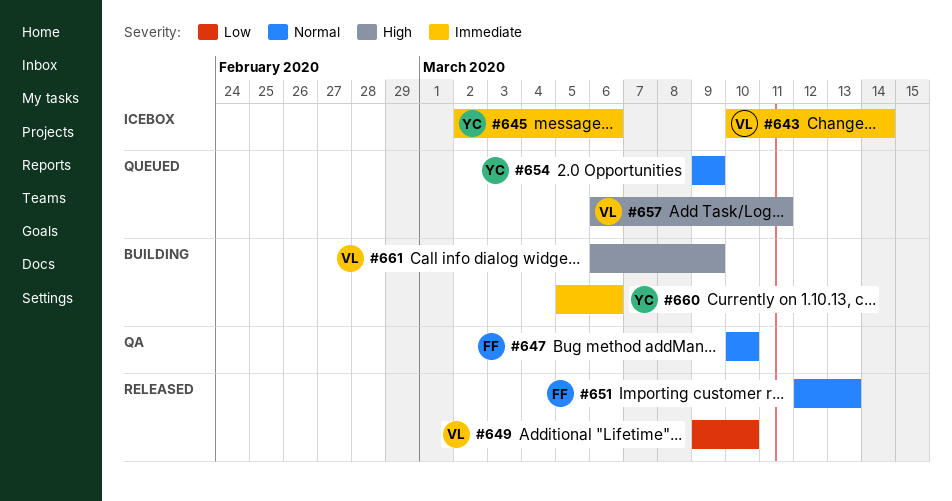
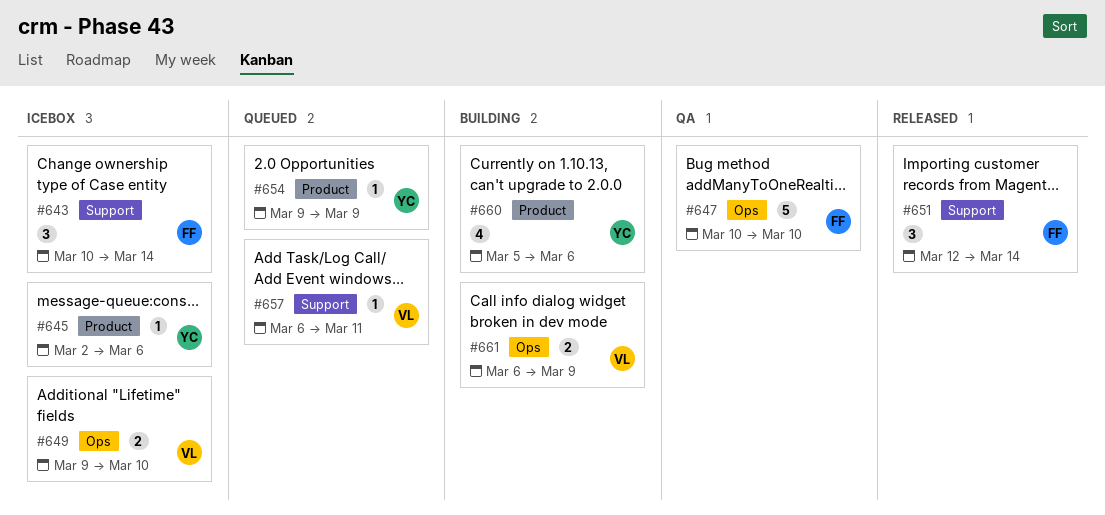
#643, owner: VL -> FF
#649, status: Released -> Icebox
#651, due: Mar 13 -> Mar 14

